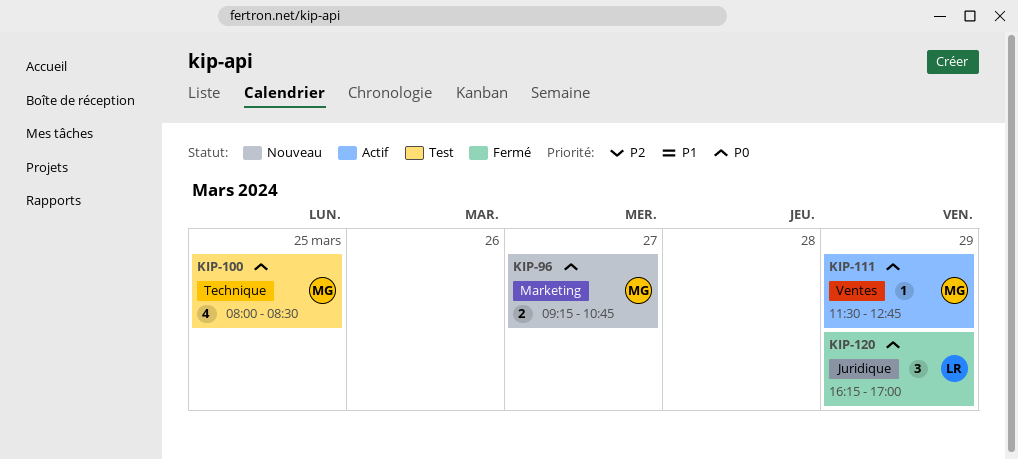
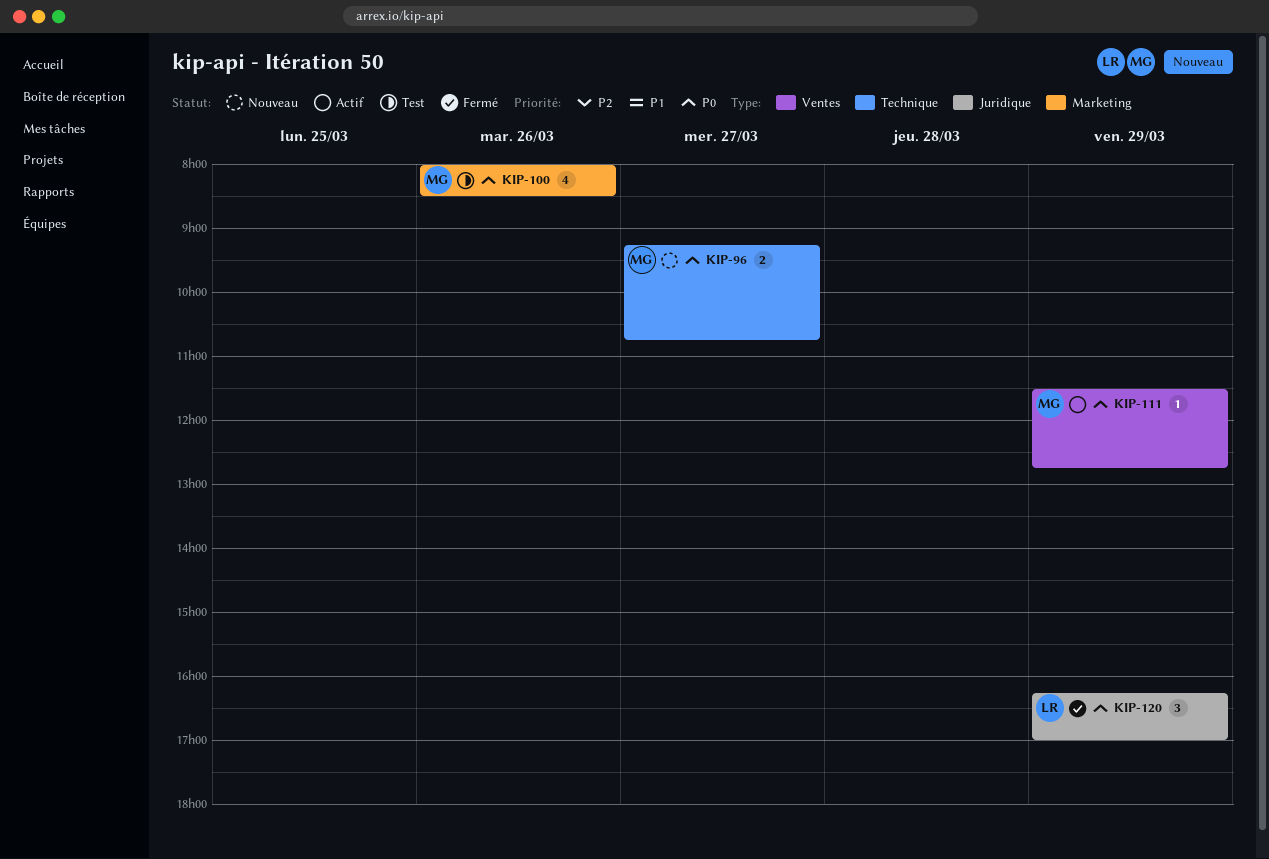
KIP-96, label: Marketing -> Technique
KIP-100, label: Technique -> Marketing
KIP-100, day: Mar 25 -> Mar 26

